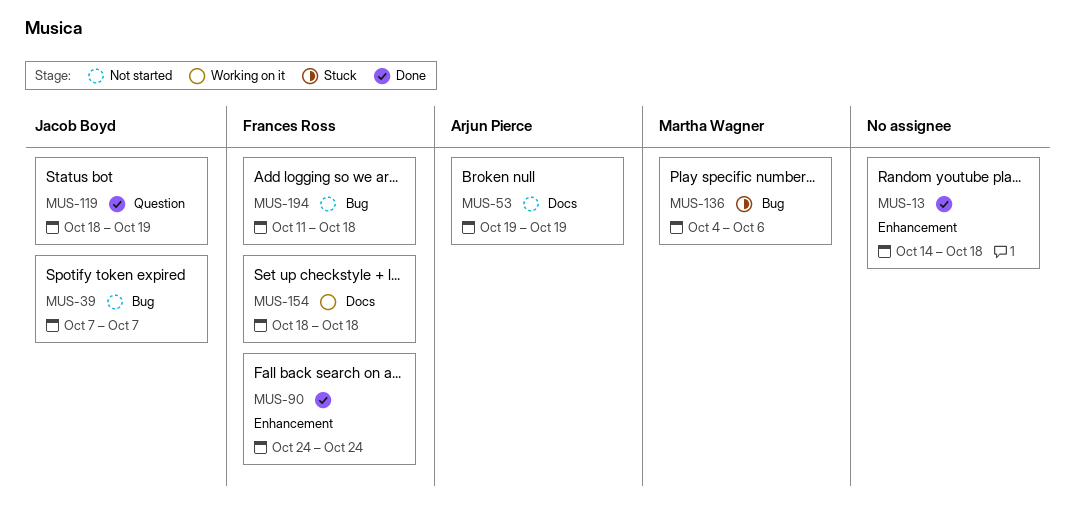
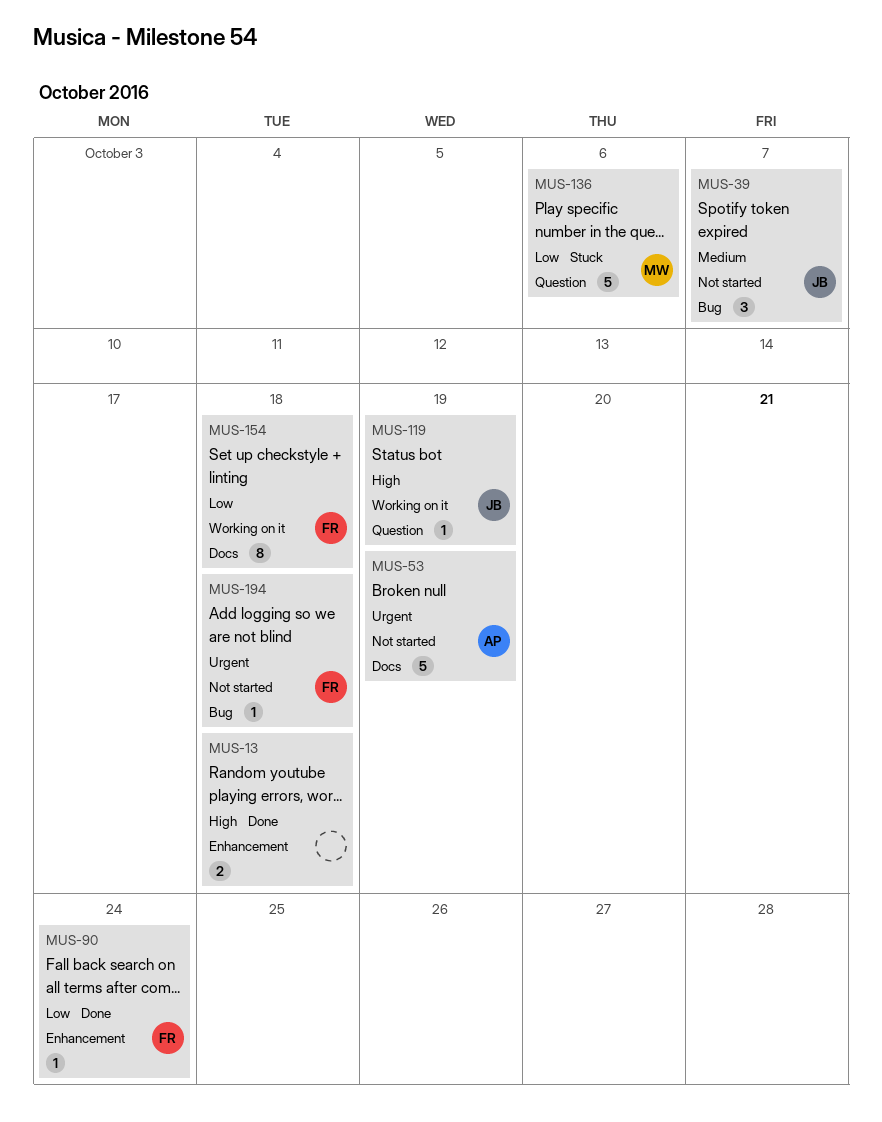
MUS-119, status: Done -> Working on it
MUS-136, label: Bug -> Question

